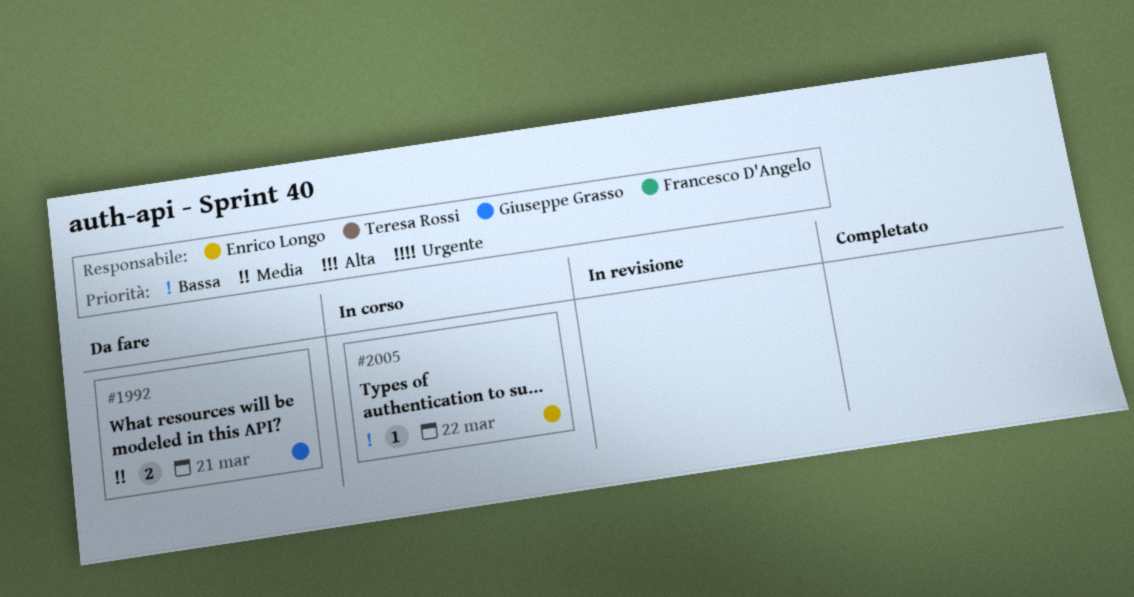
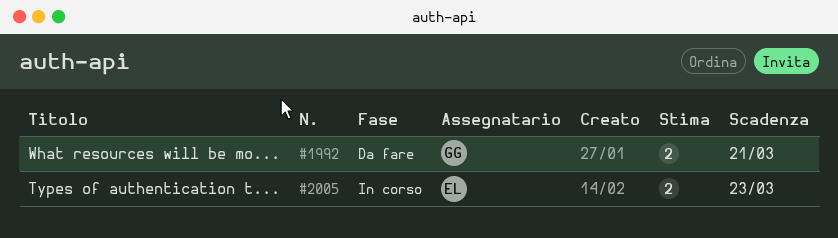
#2005, estimate: 1 -> 2
#2005, due: Mar 22 -> Mar 23

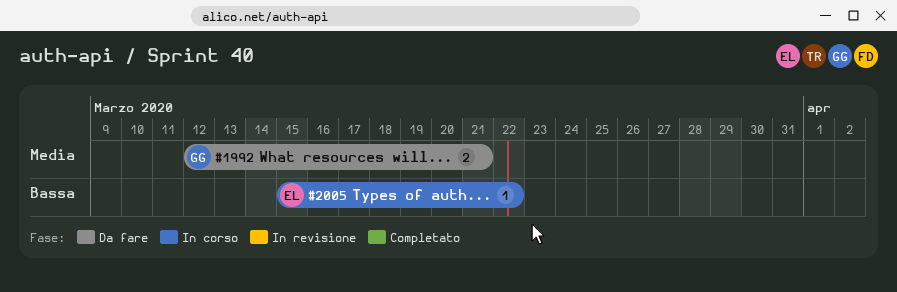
#2005, estimate: 2 -> 1
#2005, due: Mar 23 -> Mar 22

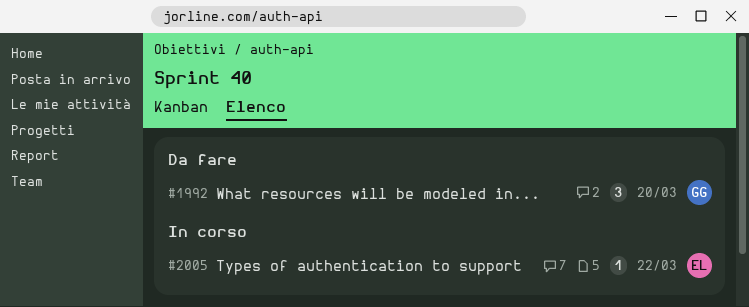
#1992, estimate: 2 -> 3
#1992, due: Mar 21 -> Mar 20

